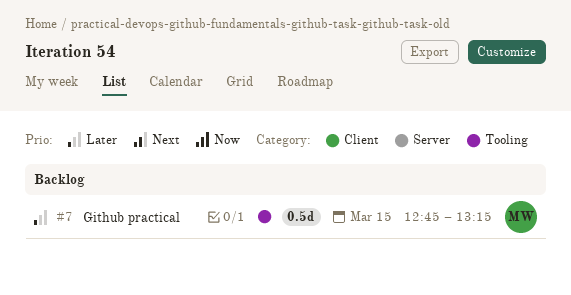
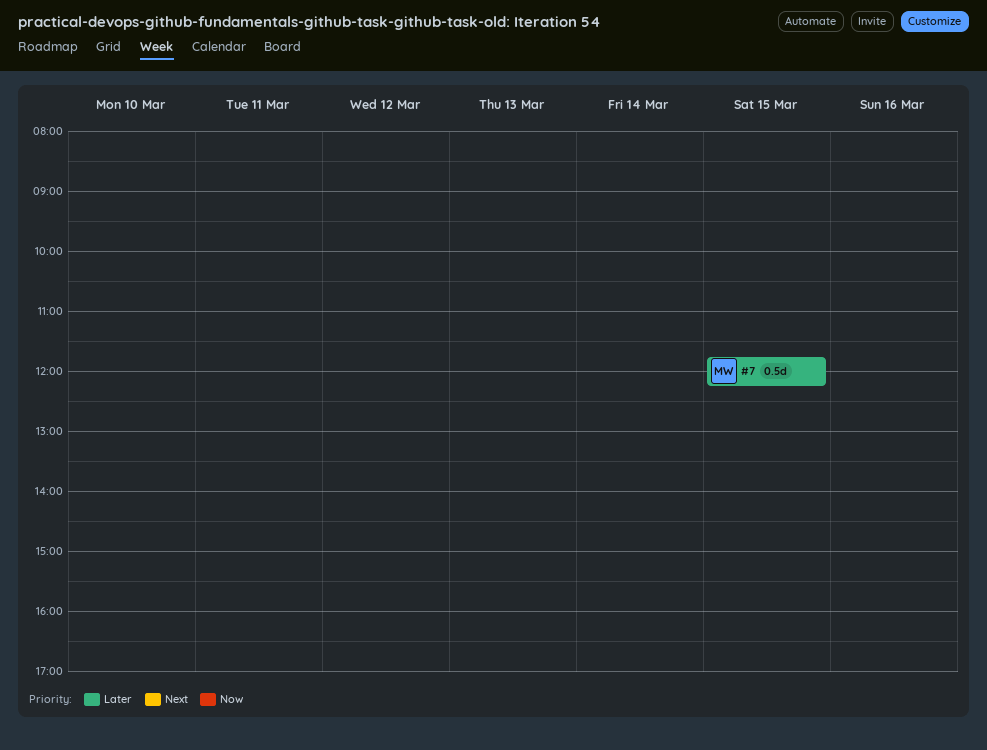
#7, begins: 12:45 -> 11:45
#7, ends: 13:15 -> 12:15

